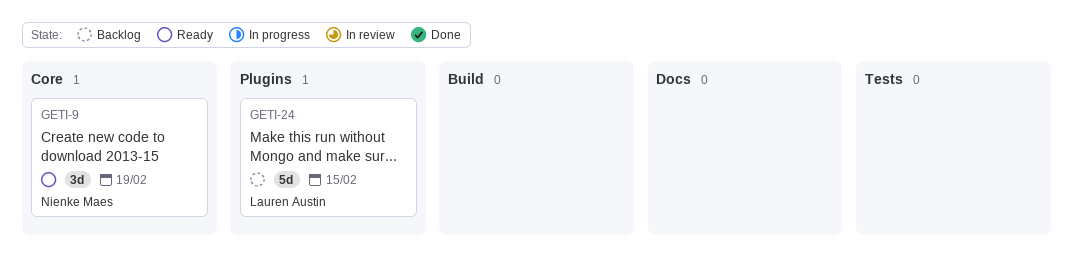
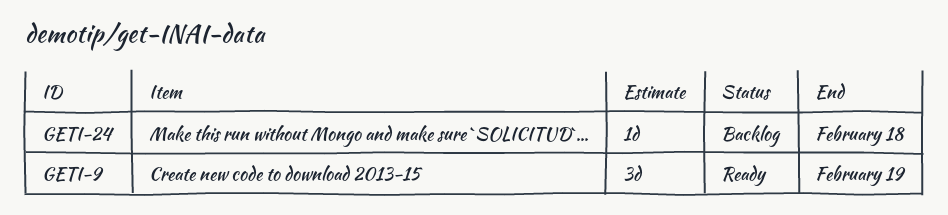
GETI-24, estimate: 5d -> 1d
GETI-24, due: Feb 15 -> Feb 18

